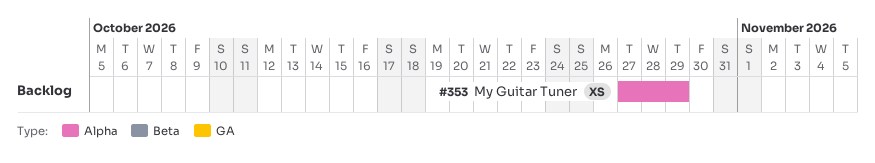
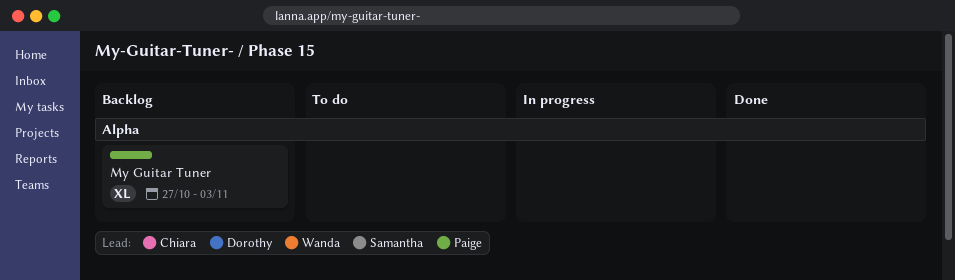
My Guitar Tuner, estimate: XS -> XL
My Guitar Tuner, due: Oct 29 -> Nov 3

